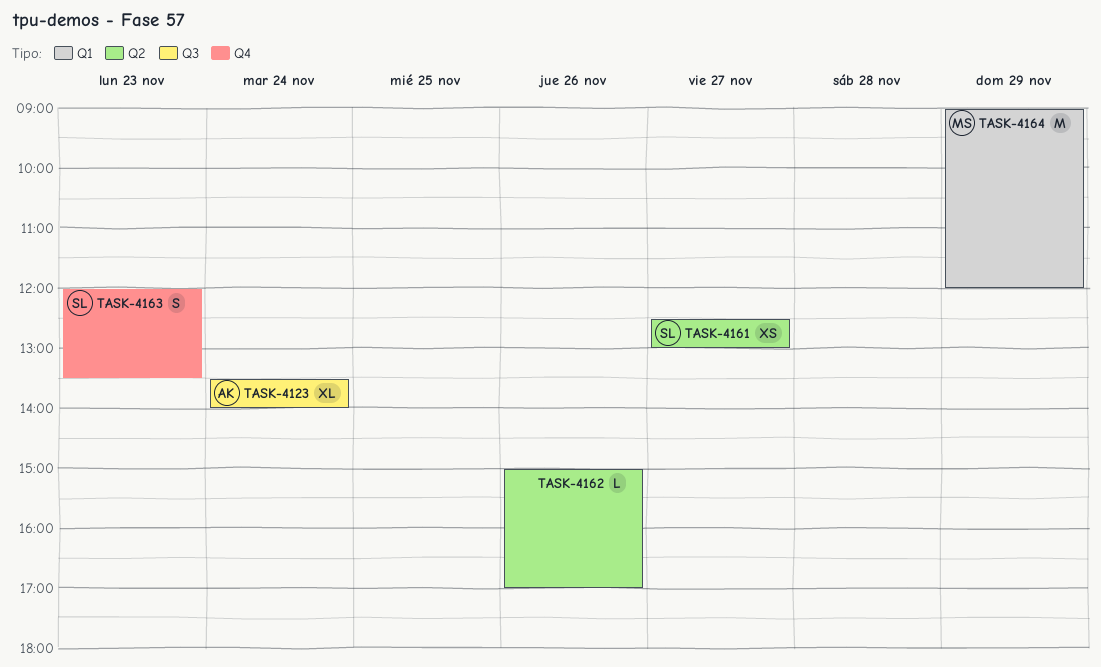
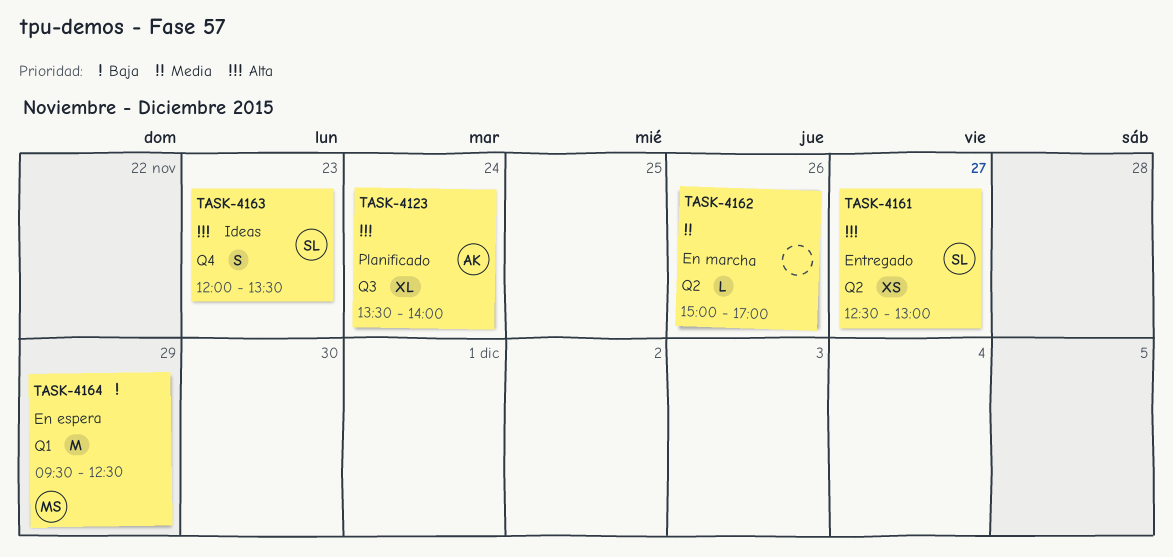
TASK-4164, begins: 09:00 -> 09:30
TASK-4164, ends: 12:00 -> 12:30

